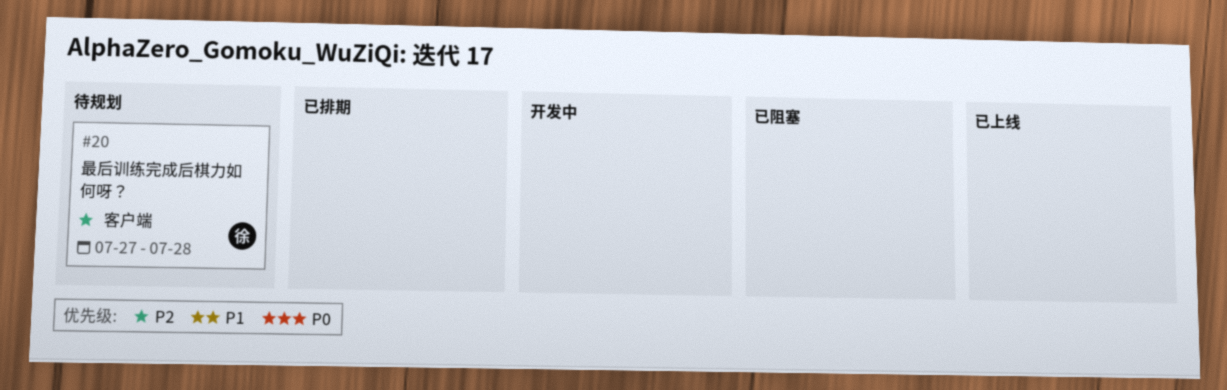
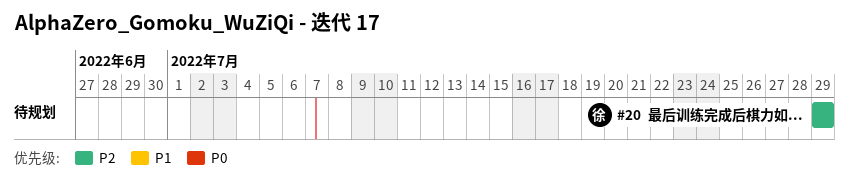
#20, start: Jul 27 -> Jul 29
#20, due: Jul 28 -> Jul 29

